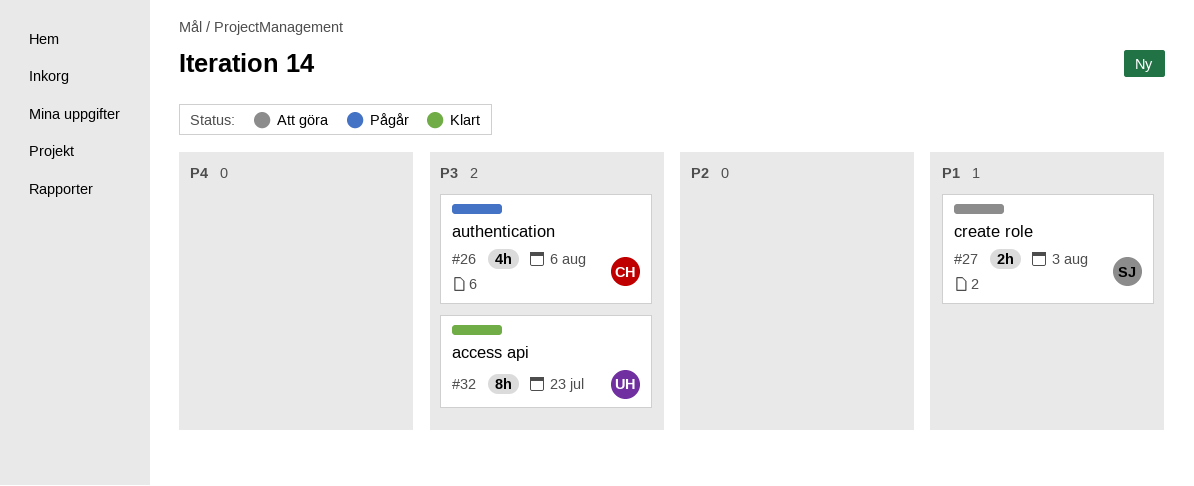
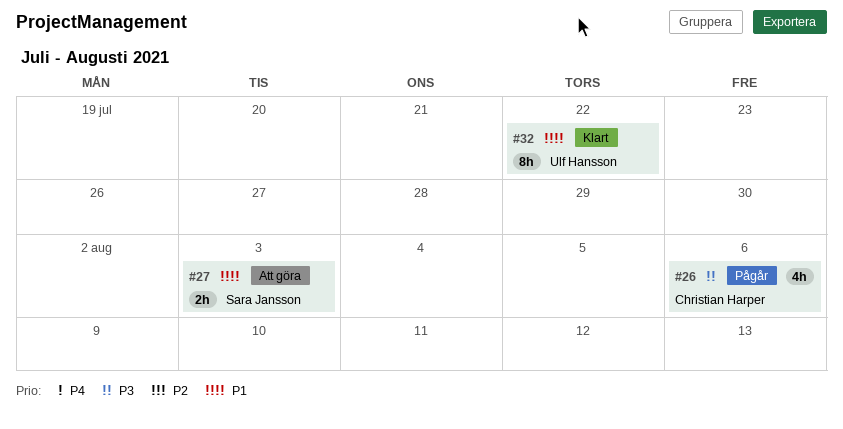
#32, priority: P3 -> P1
#32, due: Jul 23 -> Jul 22

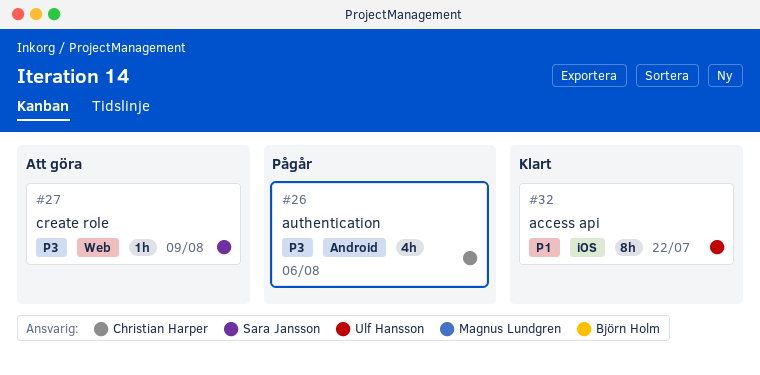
#27, priority: P1 -> P3
#27, estimate: 2h -> 1h
#27, due: Aug 3 -> Aug 9

